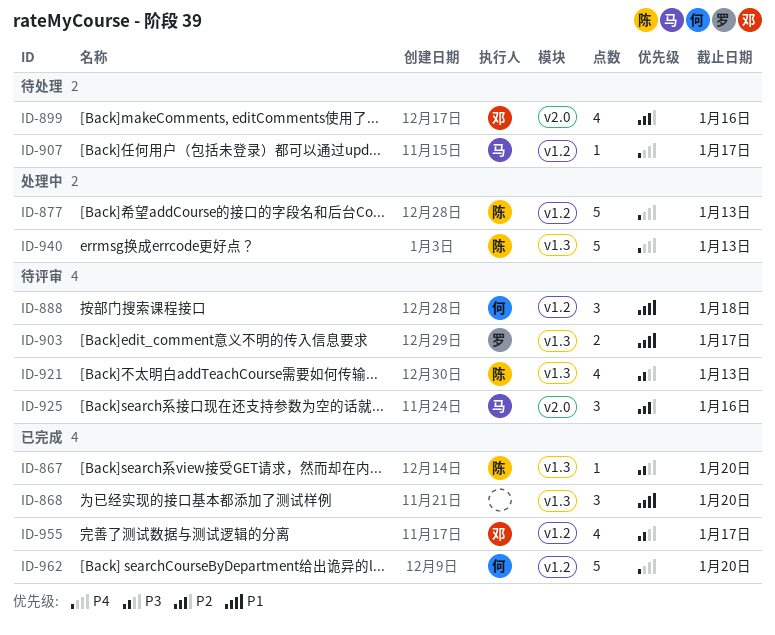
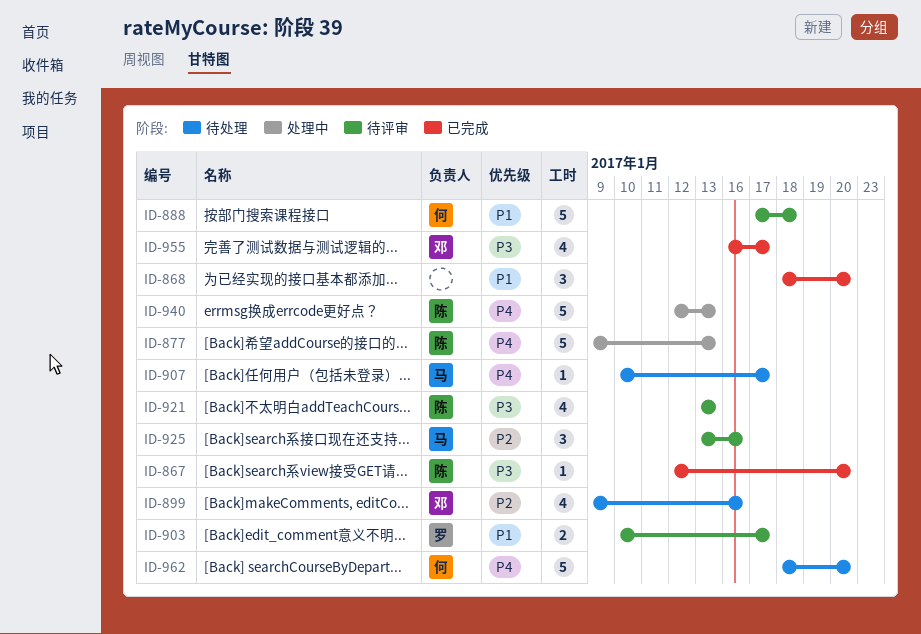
ID-888, estimate: 3 -> 5
ID-962, status: 已完成 -> 待处理

